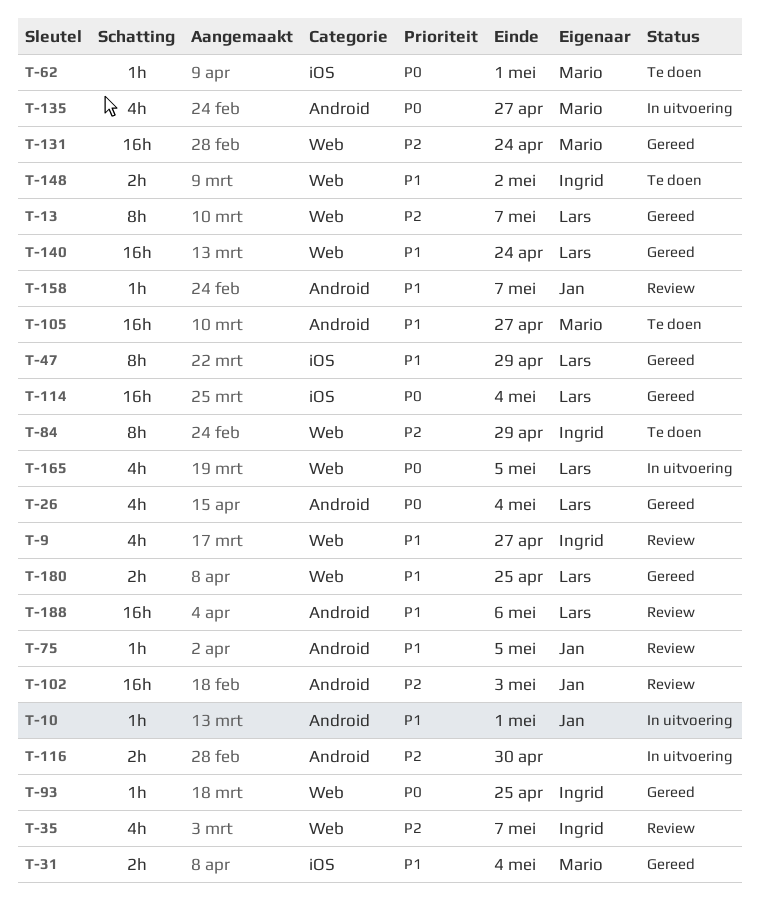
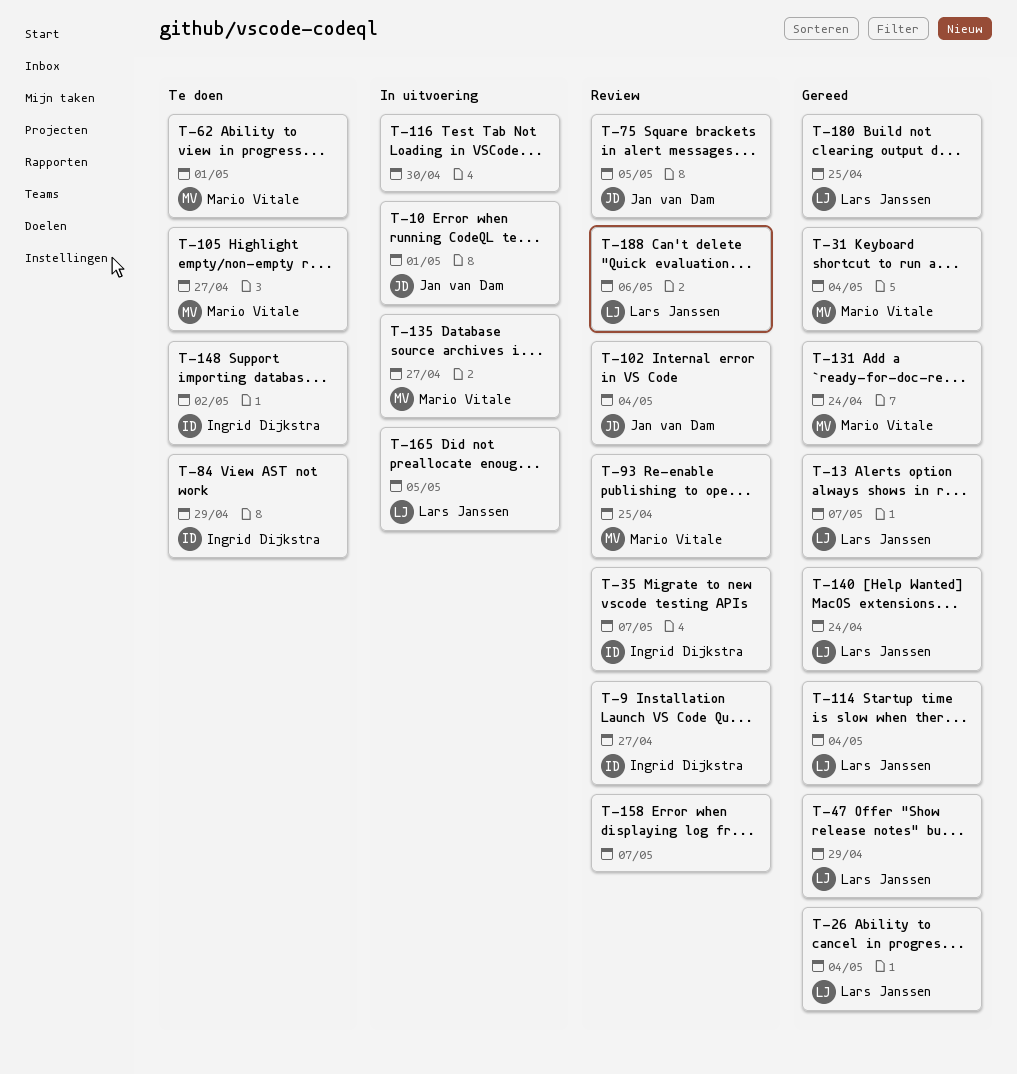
T-93, status: Gereed -> Review
T-93, owner: Ingrid Dijkstra -> Mario Vitale
T-102, due: May 3 -> May 4
T-158, owner: Jan van Dam -> none

